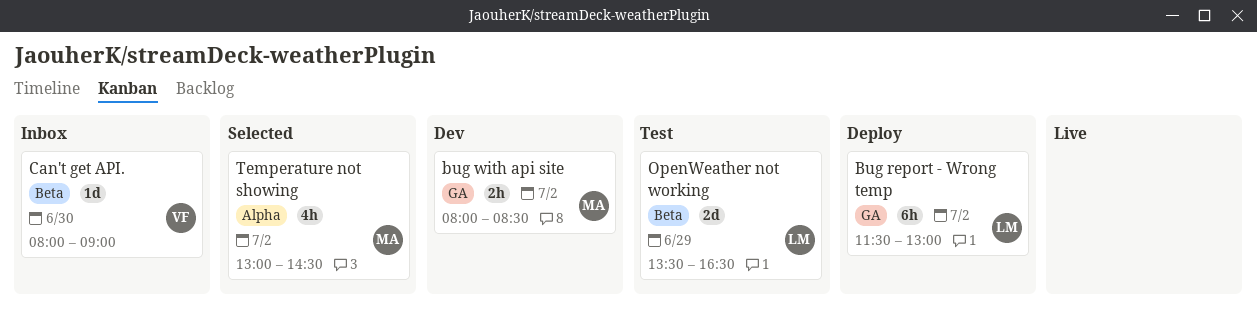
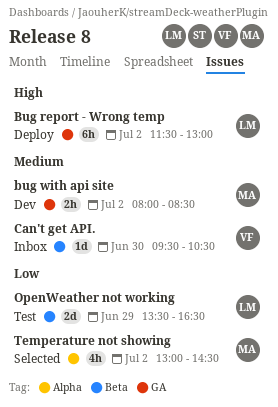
Can't get API., begins: 08:00 -> 09:30
Can't get API., ends: 09:00 -> 10:30

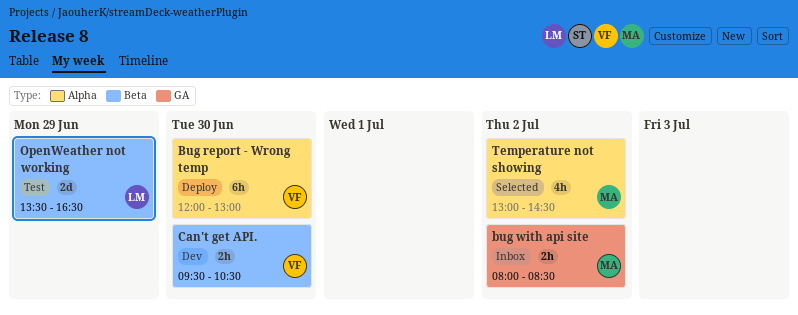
Bug report - Wrong temp, owner: LM -> VF
Bug report - Wrong temp, label: GA -> Alpha
Bug report - Wrong temp, day: Jul 2 -> Jun 30
Bug report - Wrong temp, begins: 11:30 -> 12:00
bug with api site, status: Dev -> Inbox
Can't get API., status: Inbox -> Dev
Can't get API., estimate: 1d -> 2h

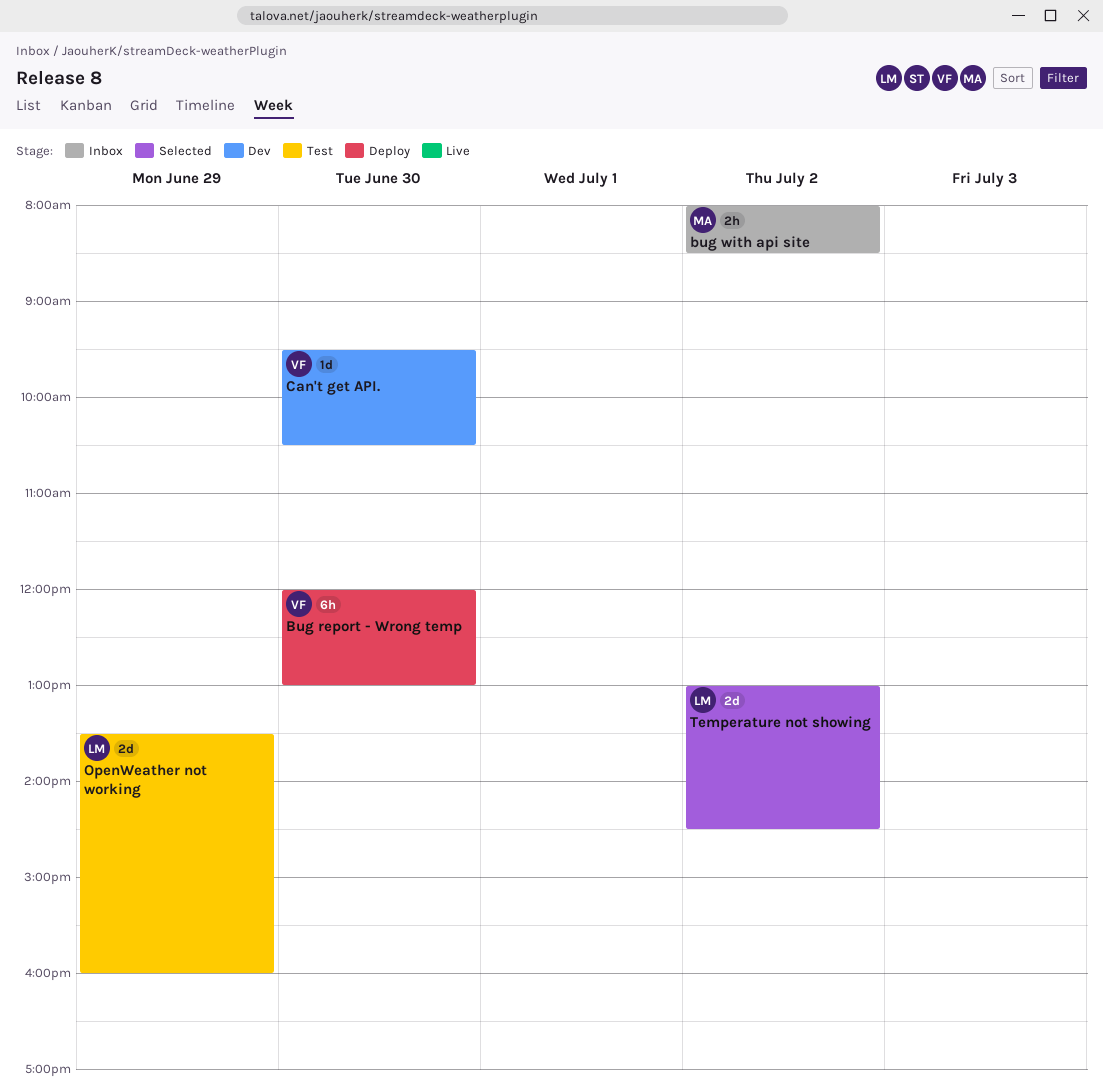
Can't get API., estimate: 2h -> 1d
OpenWeather not working, ends: 16:30 -> 16:00
Temperature not showing, owner: MA -> LM
Temperature not showing, estimate: 4h -> 2d

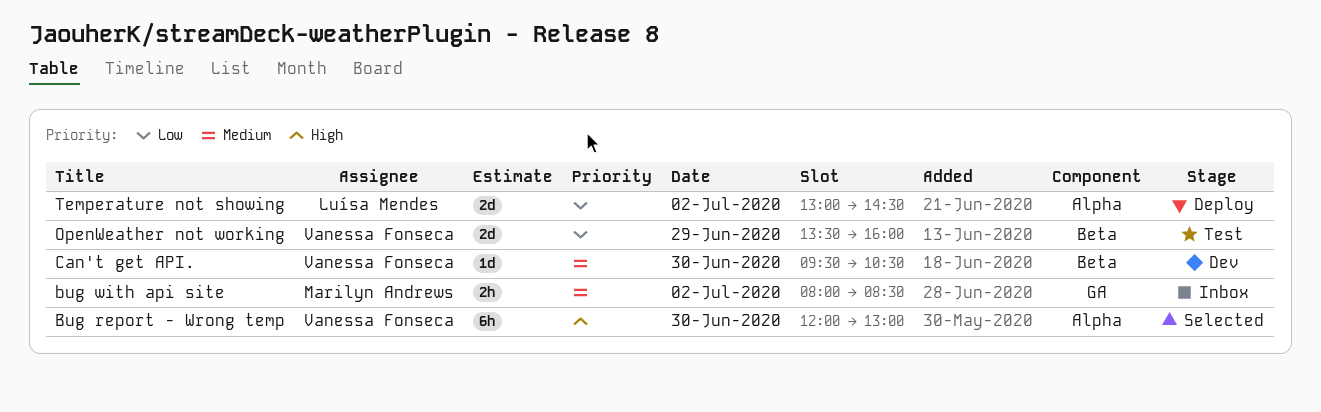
Bug report - Wrong temp, status: Deploy -> Selected
OpenWeather not working, owner: Luísa Mendes -> Vanessa Fonseca
Temperature not showing, status: Selected -> Deploy

